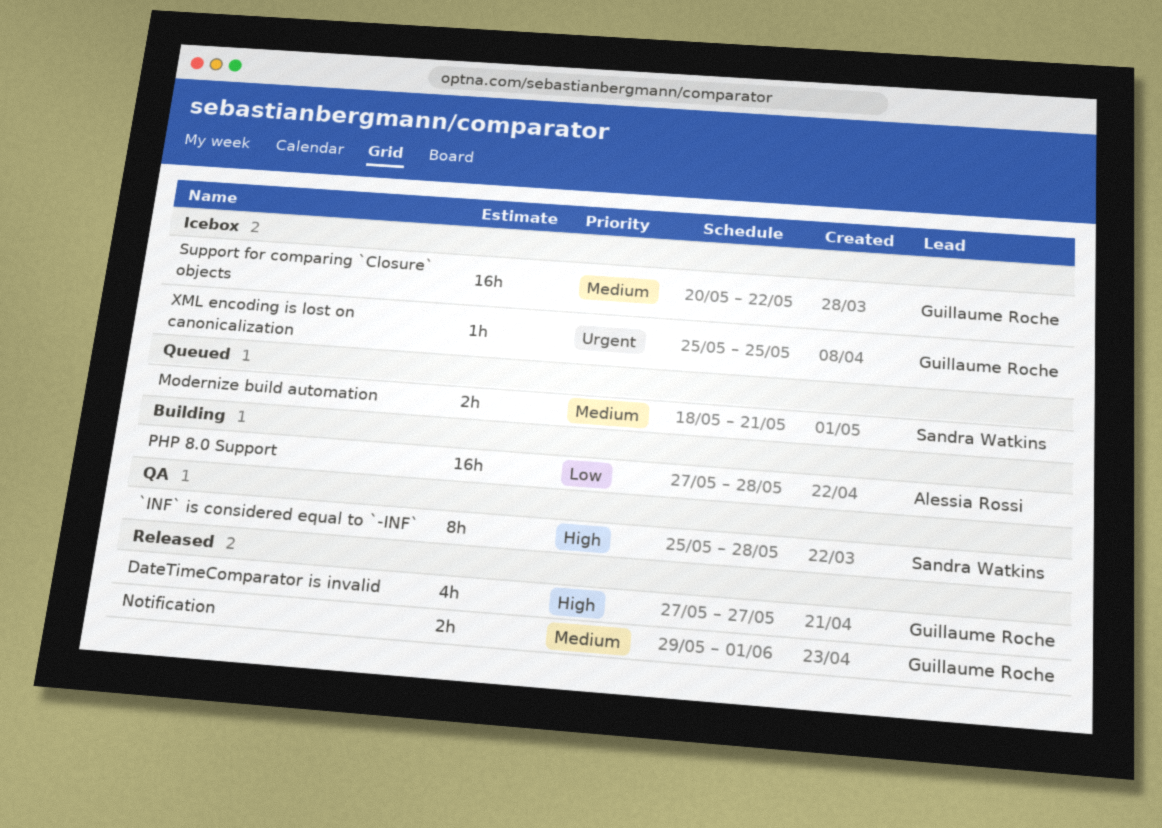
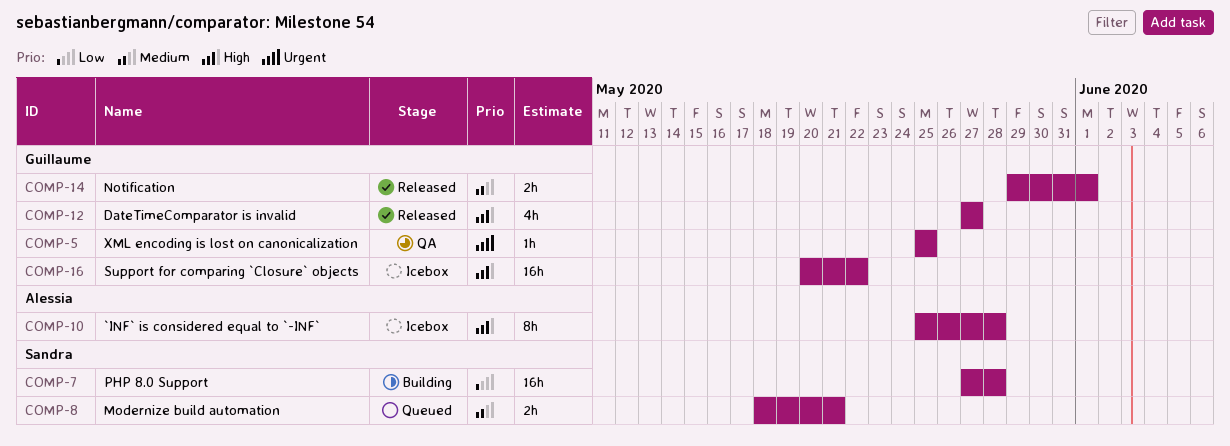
`INF` is considered equal to `-INF`, status: QA -> Icebox
`INF` is considered equal to `-INF`, owner: Sandra Watkins -> Alessia Rossi
PHP 8.0 Support, owner: Alessia Rossi -> Sandra Watkins
Support for comparing `Closure` objects, priority: Medium -> High
XML encoding is lost on canonicalization, status: Icebox -> QA

